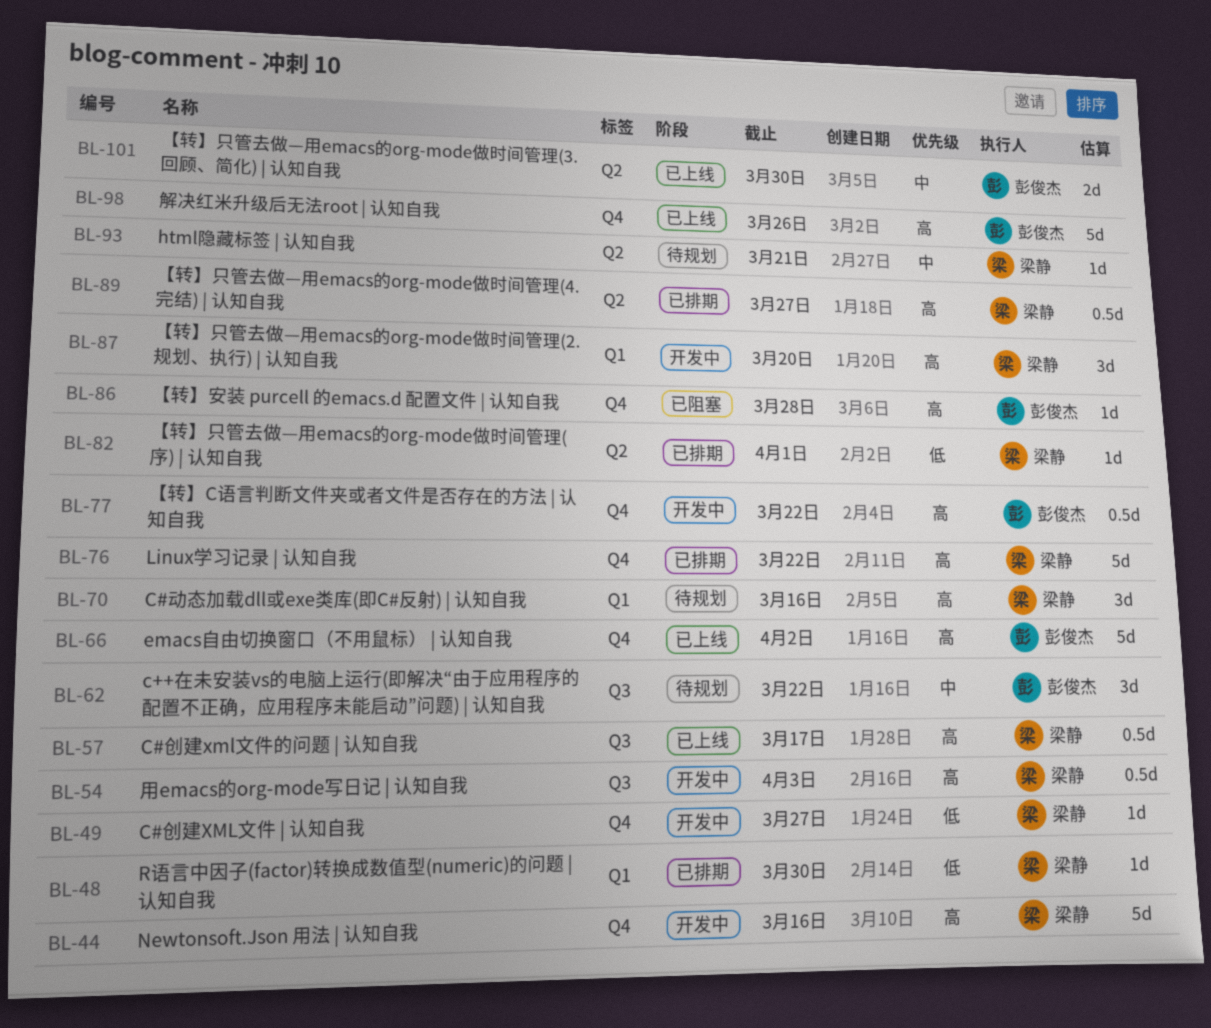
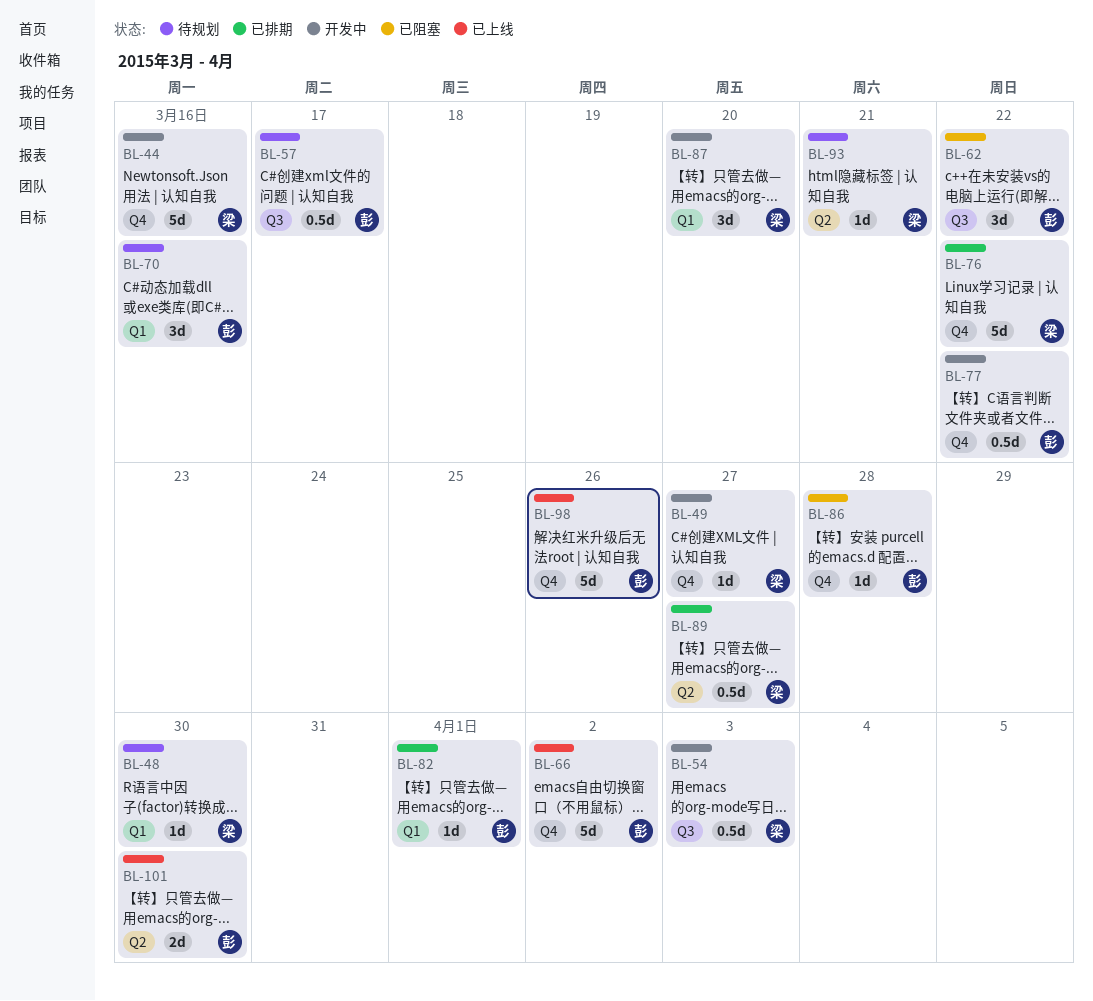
BL-48, status: 已排期 -> 待规划
BL-57, status: 已上线 -> 待规划
BL-57, owner: 梁静 -> 彭俊杰
BL-62, status: 待规划 -> 已阻塞
BL-70, owner: 梁静 -> 彭俊杰
BL-82, owner: 梁静 -> 彭俊杰
BL-82, label: Q2 -> Q1

